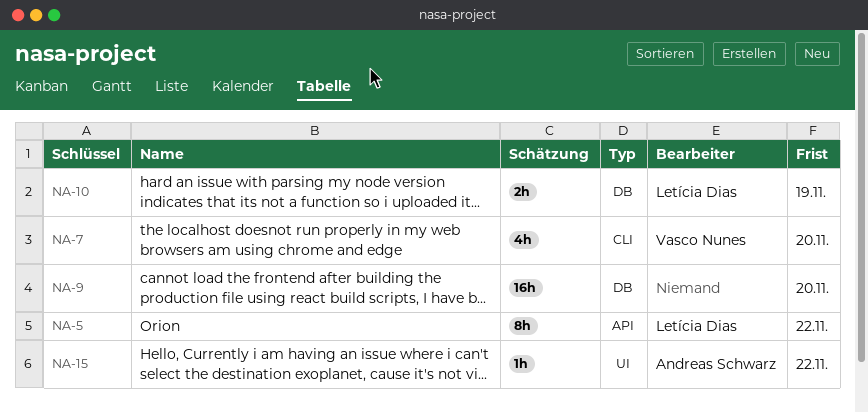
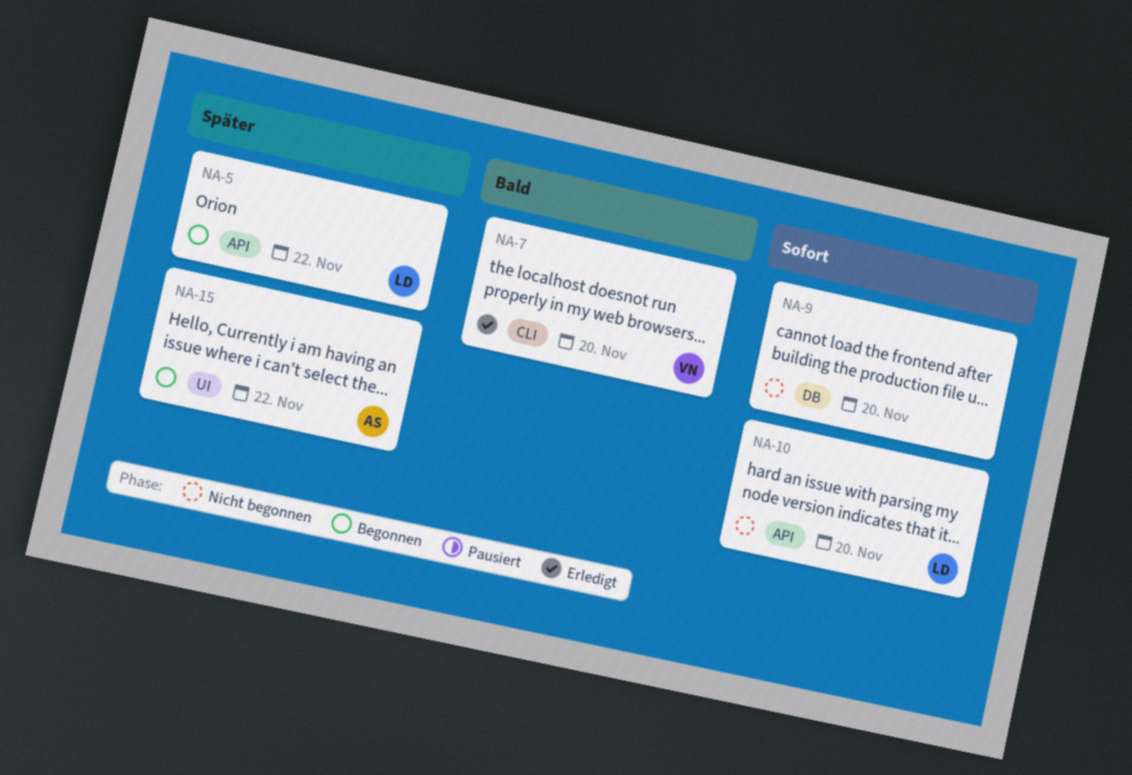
NA-10, label: DB -> API
NA-10, due: Nov 19 -> Nov 20

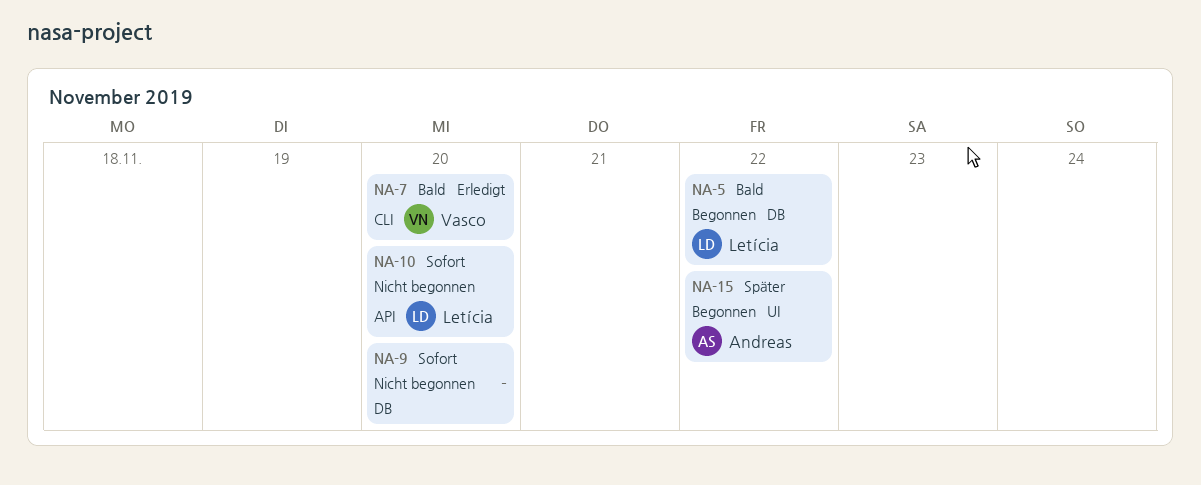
NA-5, priority: Später -> Bald
NA-5, label: API -> DB

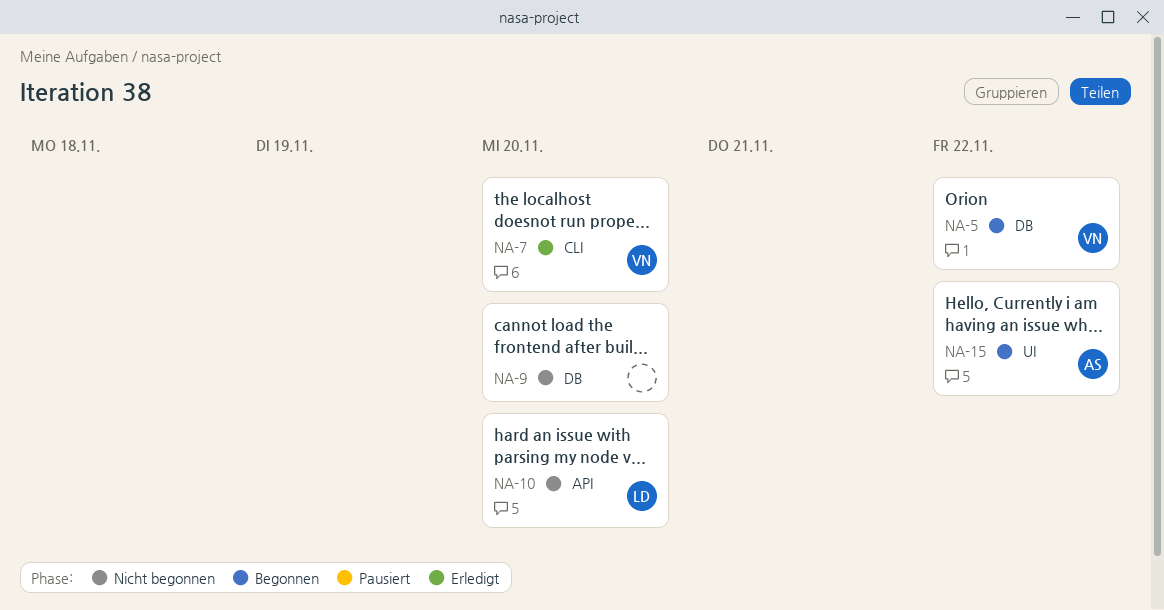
NA-5, owner: Letícia -> Vasco

